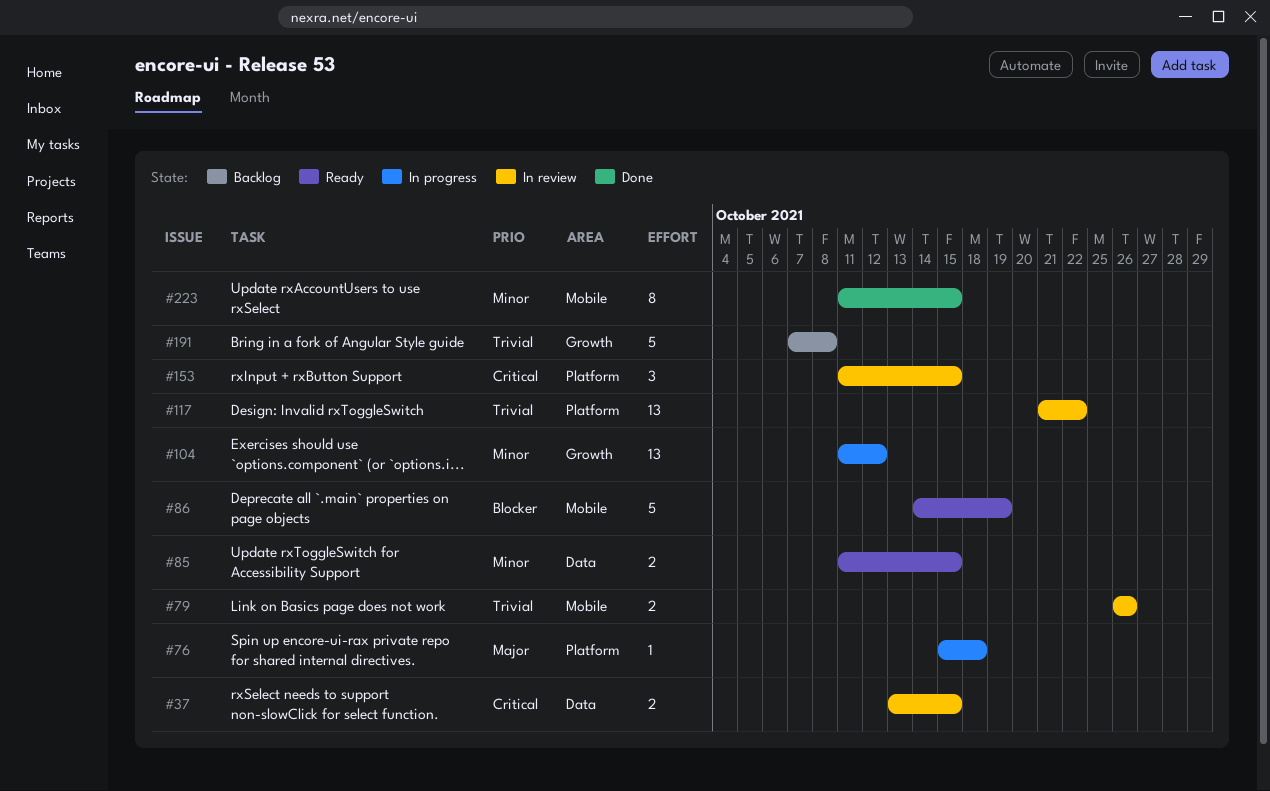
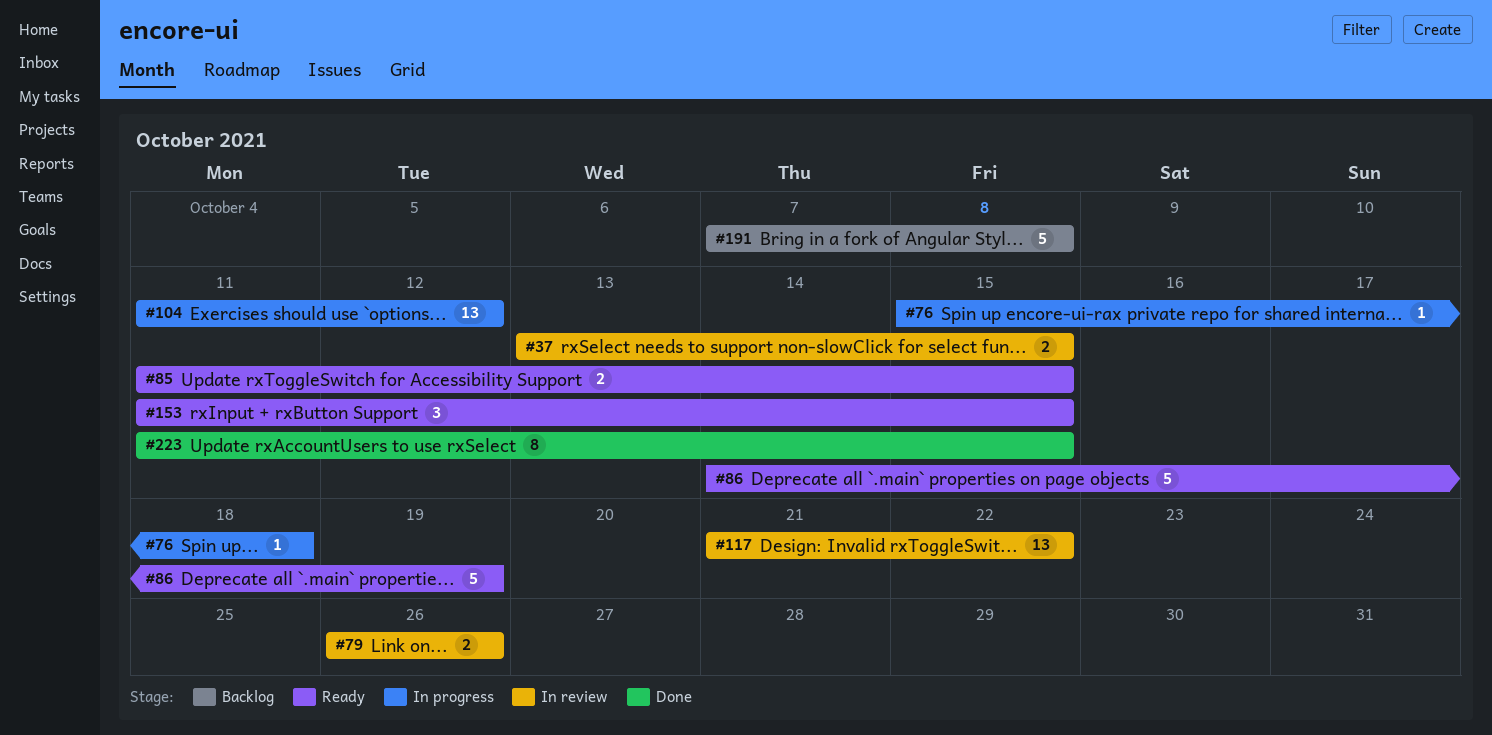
#153, status: In review -> Ready

